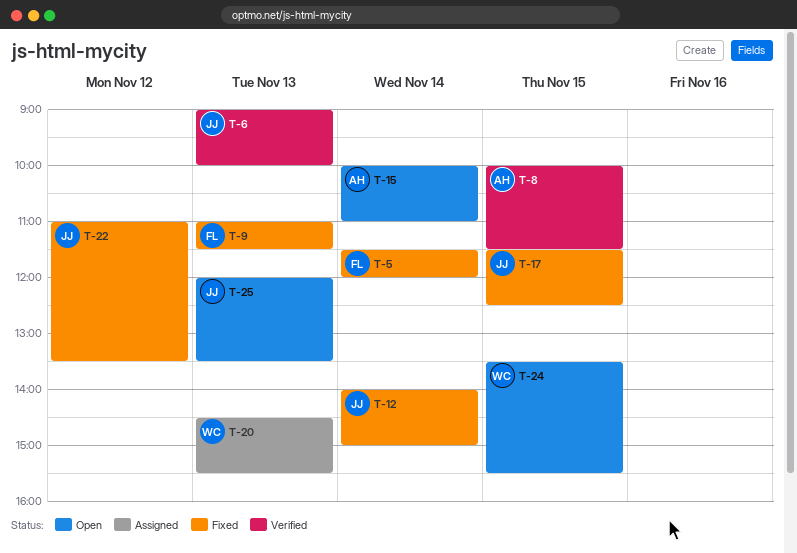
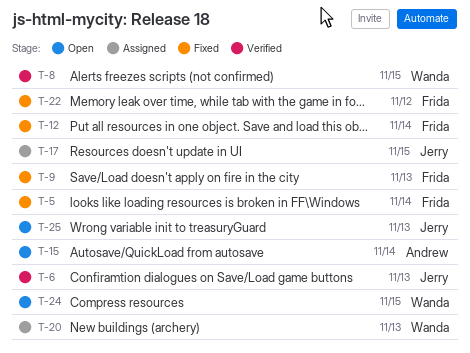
T-8, owner: Andrew -> Wanda
T-12, owner: Jerry -> Frida
T-17, status: Fixed -> Assigned
T-22, owner: Jerry -> Frida

